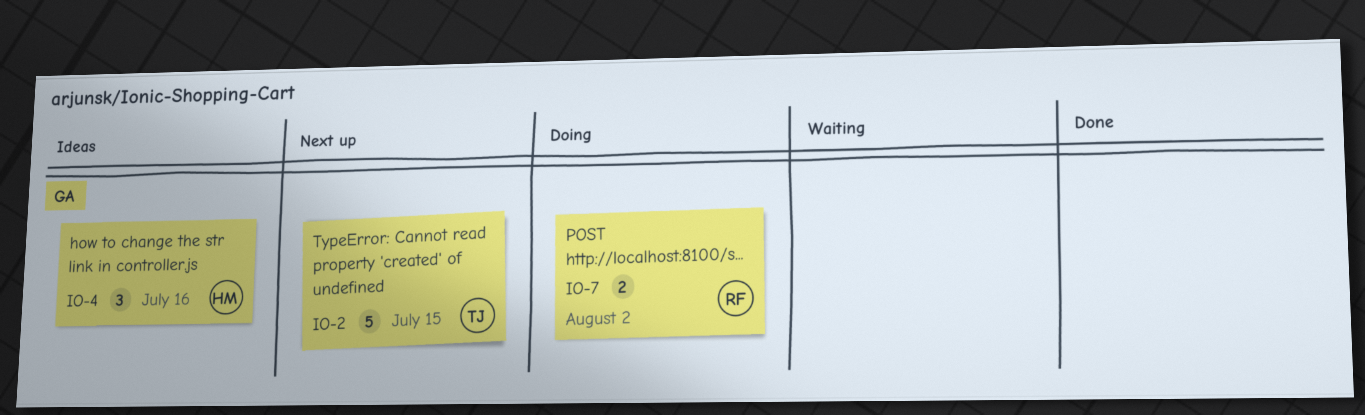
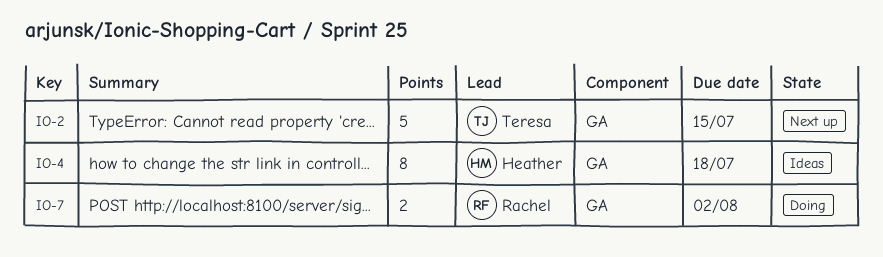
IO-4, estimate: 3 -> 8
IO-4, due: Jul 16 -> Jul 18

